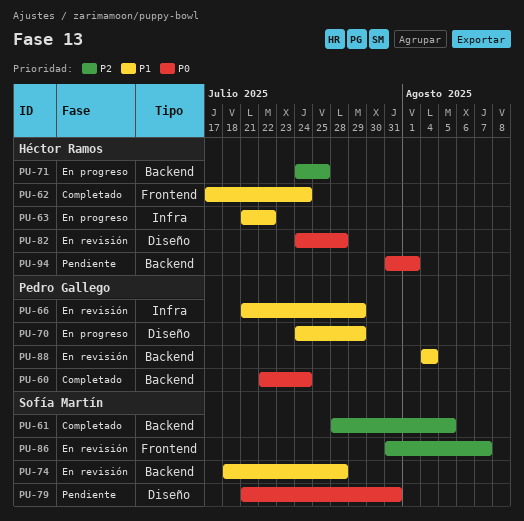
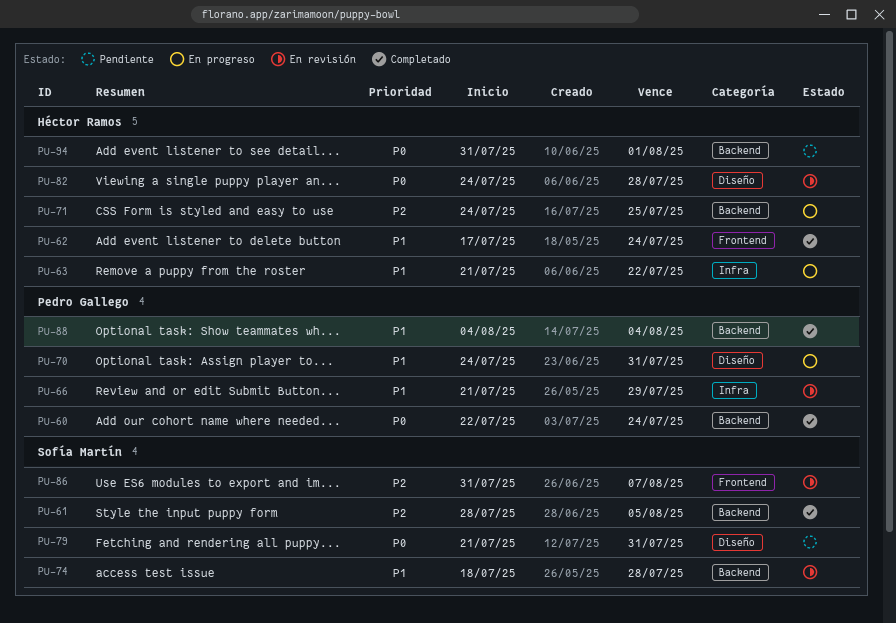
PU-70, due: Jul 29 -> Jul 31
PU-88, status: En revisión -> Completado

